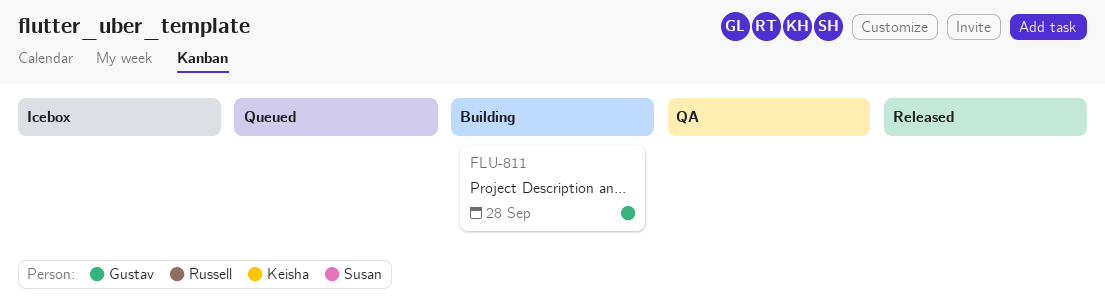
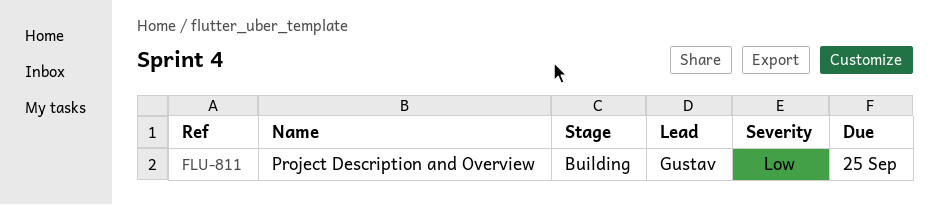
FLU-811, due: Sep 28 -> Sep 25

